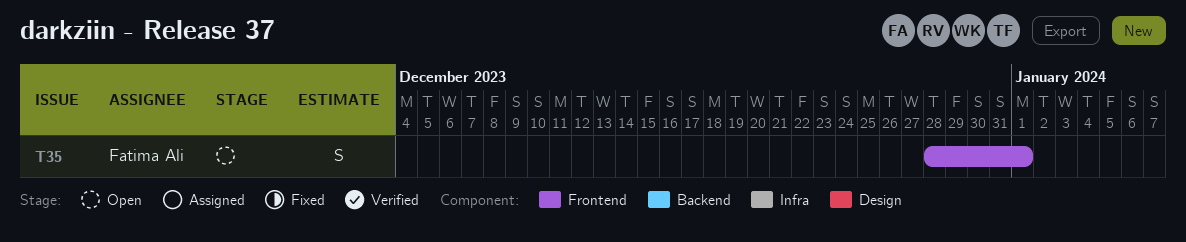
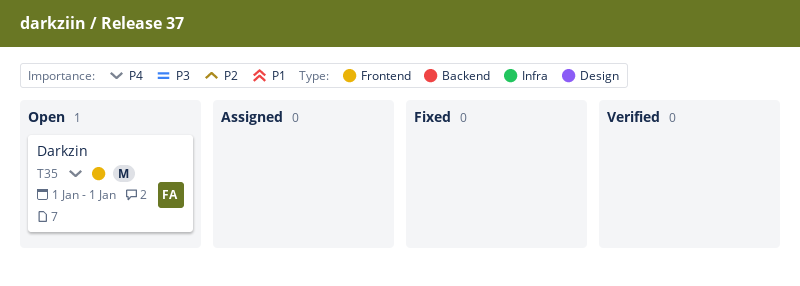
T35, estimate: S -> M
T35, start: Dec 28 -> Jan 1

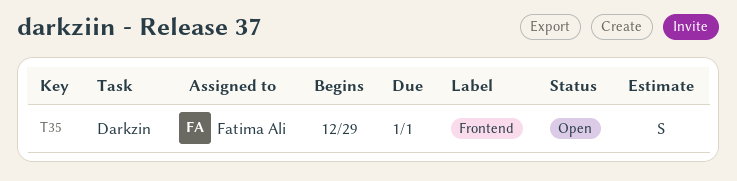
T35, estimate: M -> S
T35, start: Jan 1 -> Dec 29

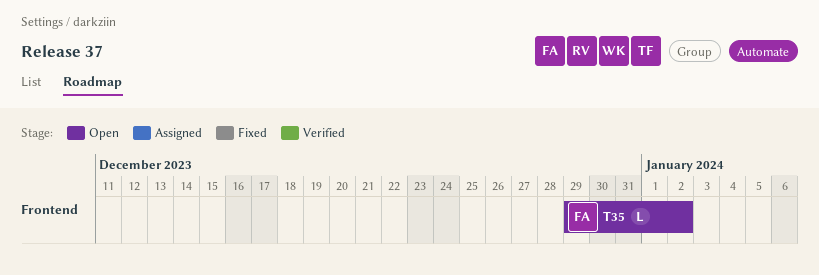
T35, estimate: S -> L
T35, due: Jan 1 -> Jan 2

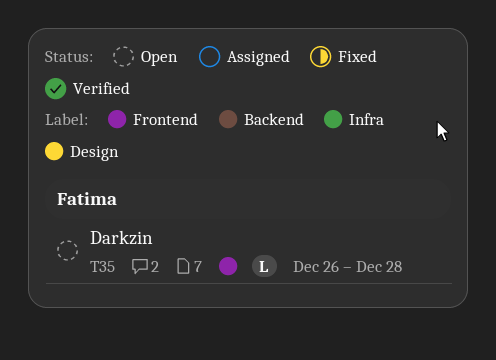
T35, start: Dec 29 -> Dec 26
T35, due: Jan 2 -> Dec 28

